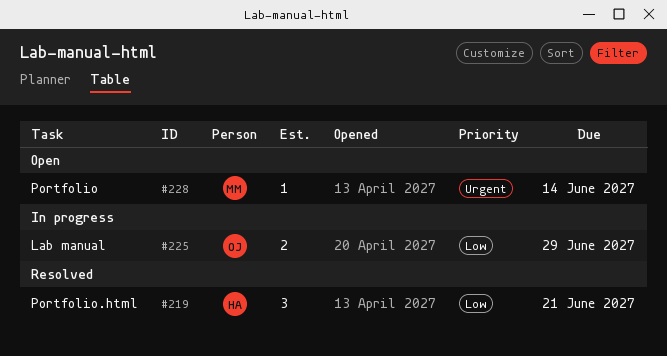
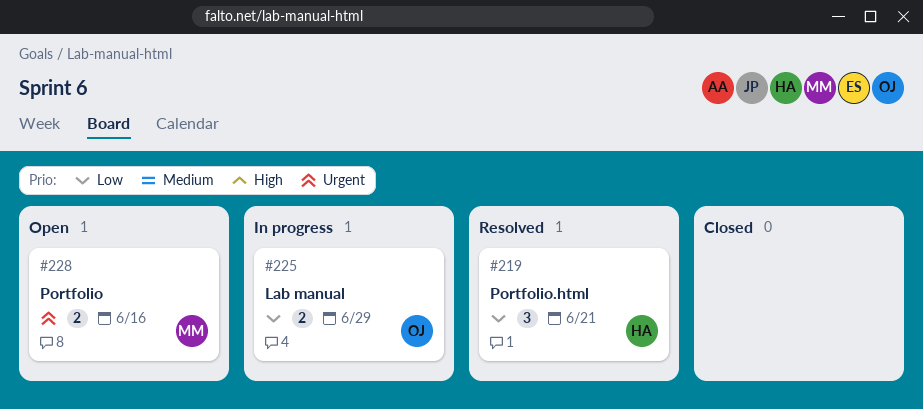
#228, estimate: 1 -> 2
#228, due: Jun 14 -> Jun 16

